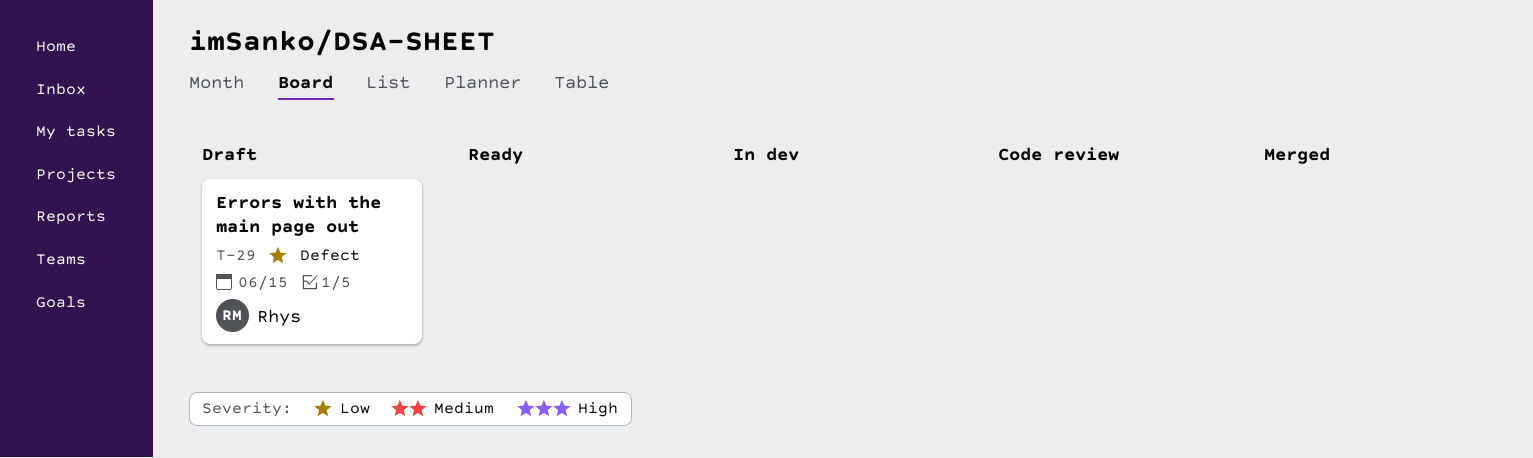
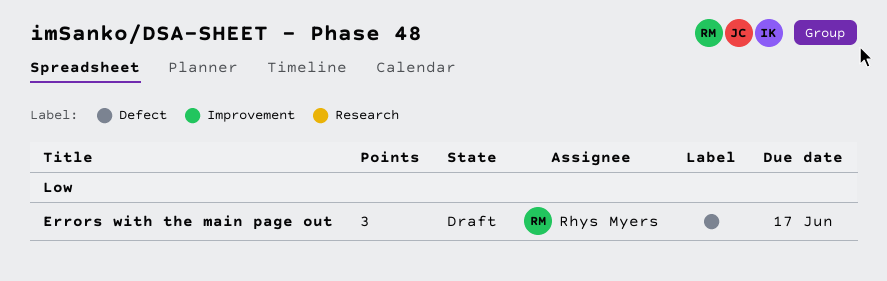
Errors with the main page out, due: Jun 15 -> Jun 17

